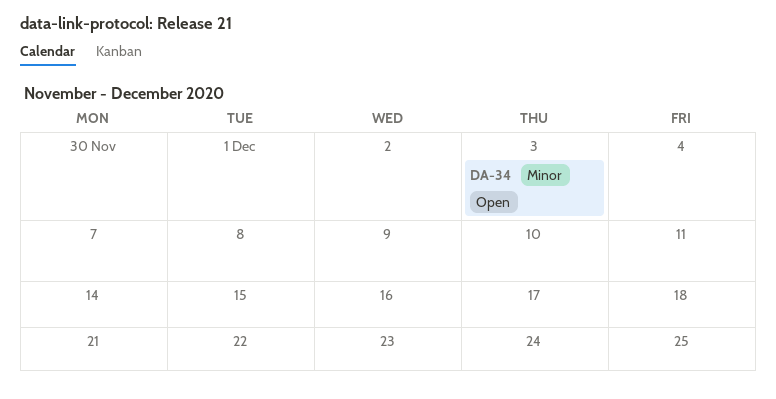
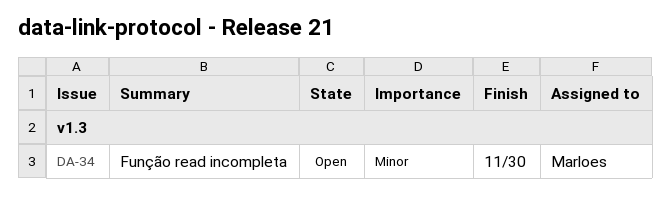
DA-34, due: Dec 3 -> Nov 30

